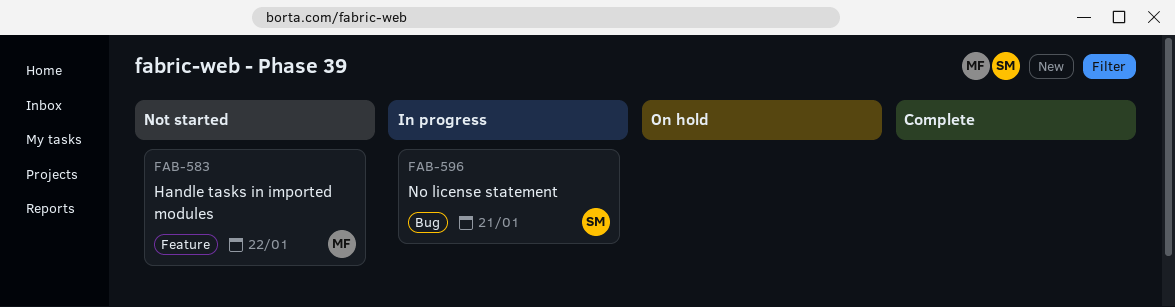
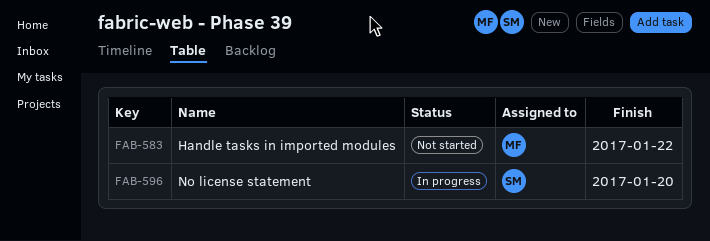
FAB-596, due: Jan 21 -> Jan 20

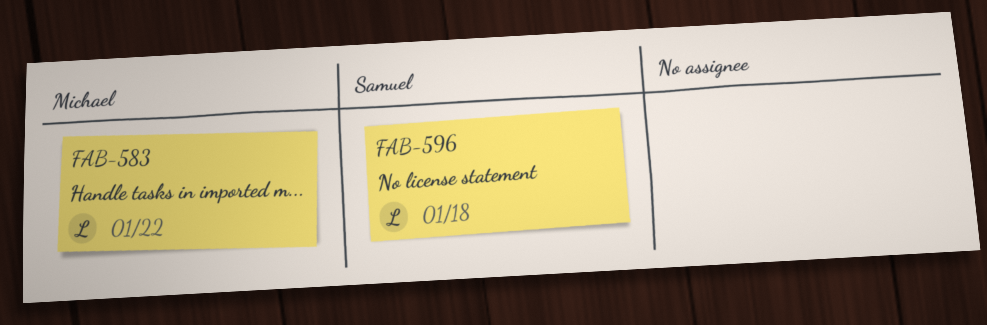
FAB-596, due: Jan 20 -> Jan 18

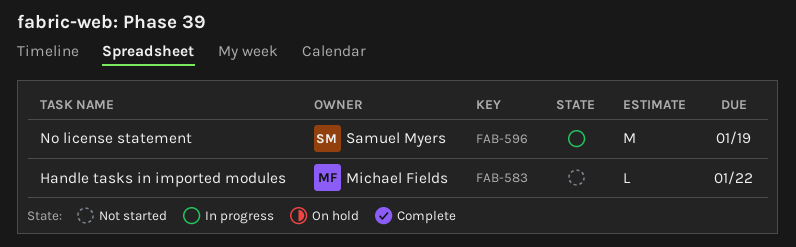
FAB-596, estimate: L -> M
FAB-596, due: Jan 18 -> Jan 19

